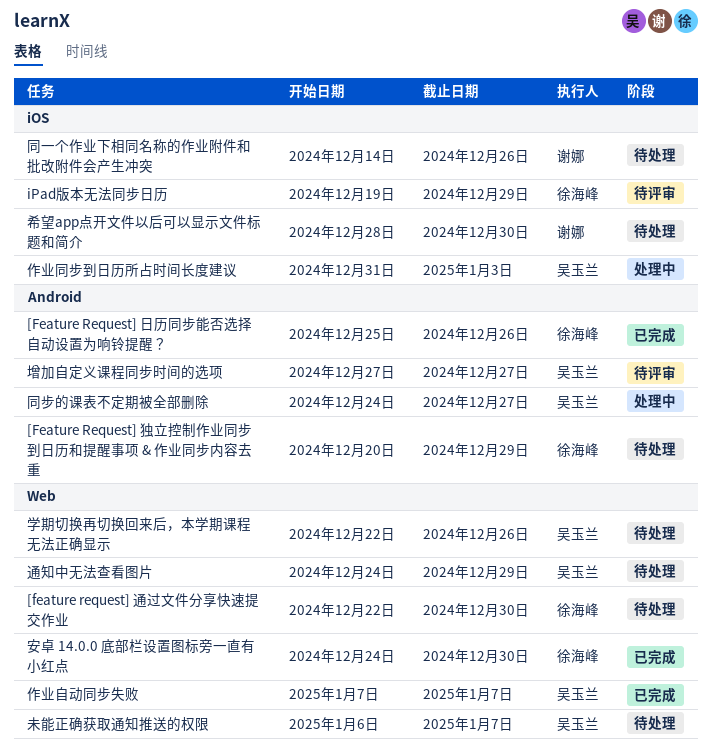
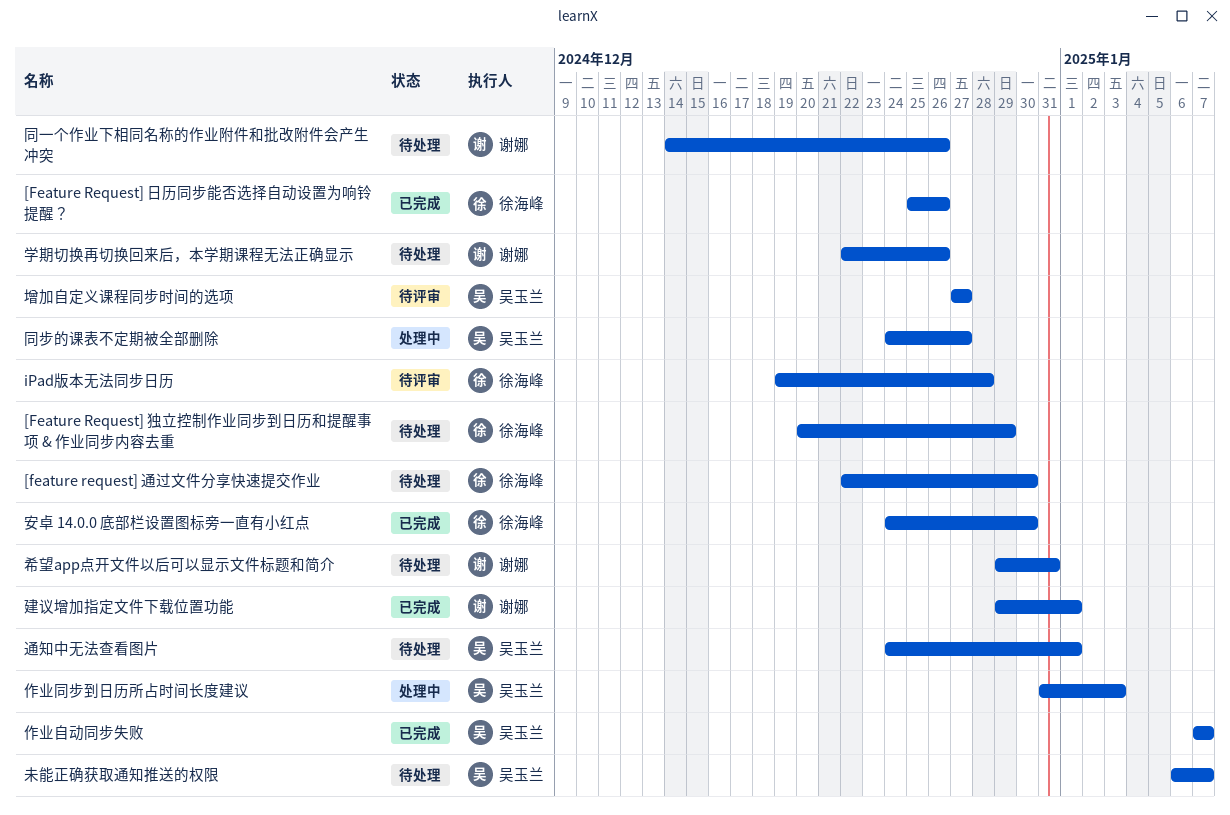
iPad版本无法同步日历, due: Dec 29 -> Dec 28
学期切换再切换回来后，本学期课程无法正确显示, owner: 吴玉兰 -> 谢娜
希望app点开文件以后可以显示文件标题和简介, start: Dec 28 -> Dec 29
希望app点开文件以后可以显示文件标题和简介, due: Dec 30 -> Dec 31
建议增加指定文件下载位置功能: none -> present
通知中无法查看图片, due: Dec 29 -> Jan 1

